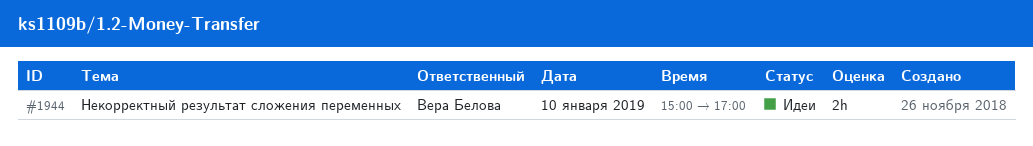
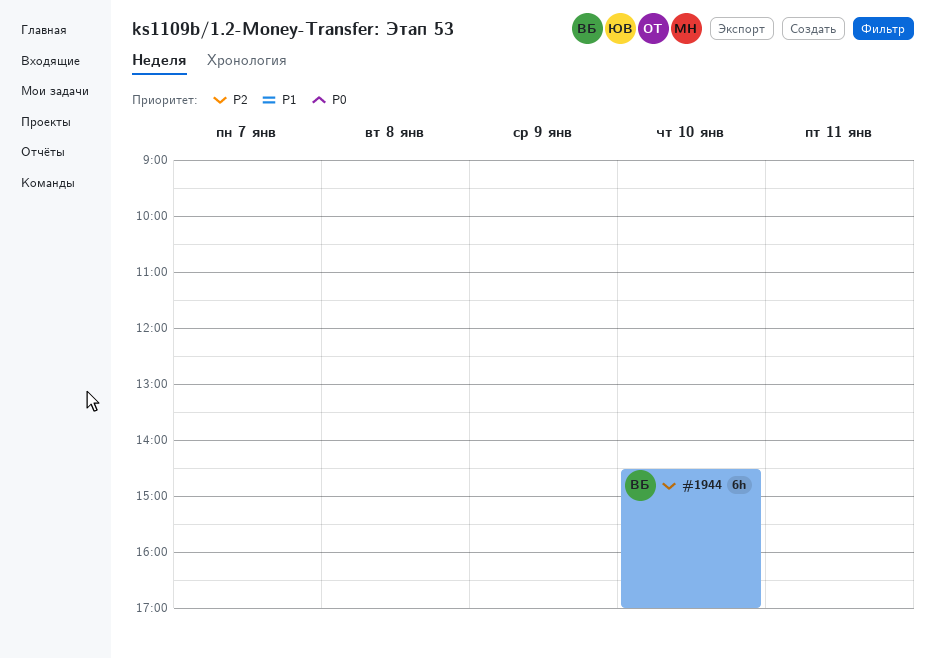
#1944, estimate: 2h -> 6h
#1944, begins: 15:00 -> 14:30

